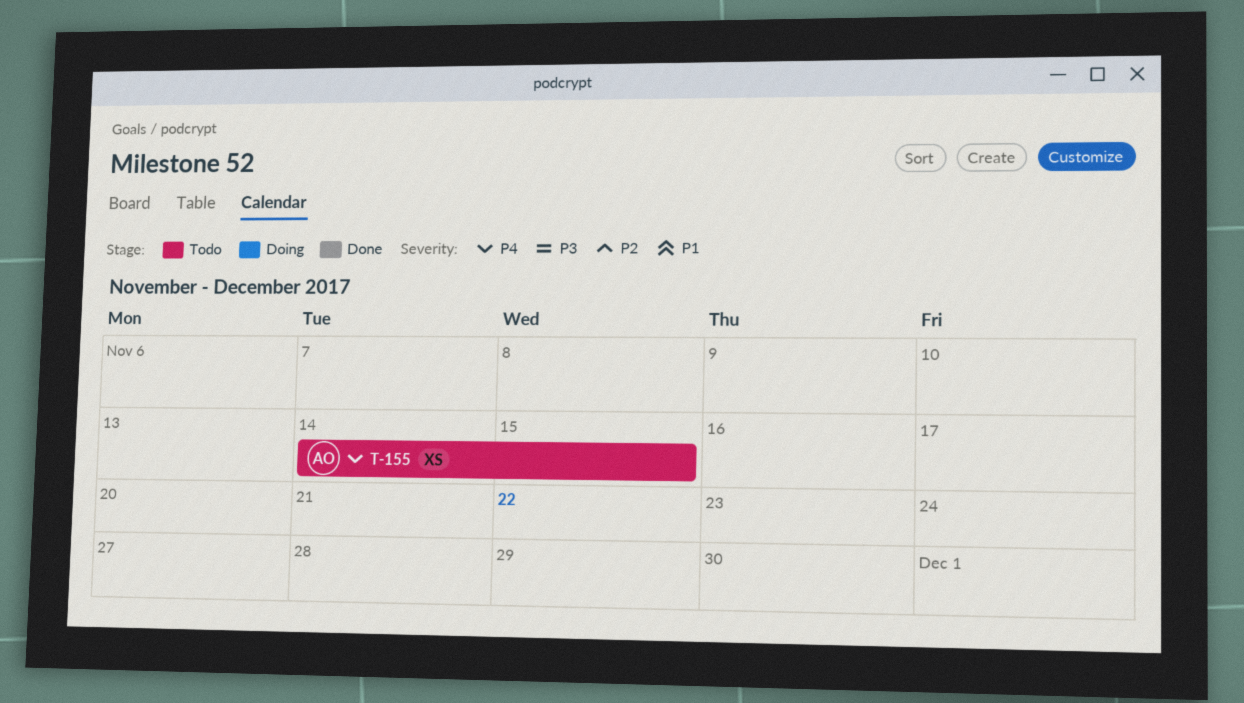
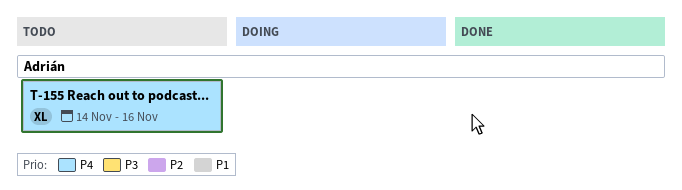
T-155, estimate: XS -> XL
T-155, due: Nov 15 -> Nov 16

